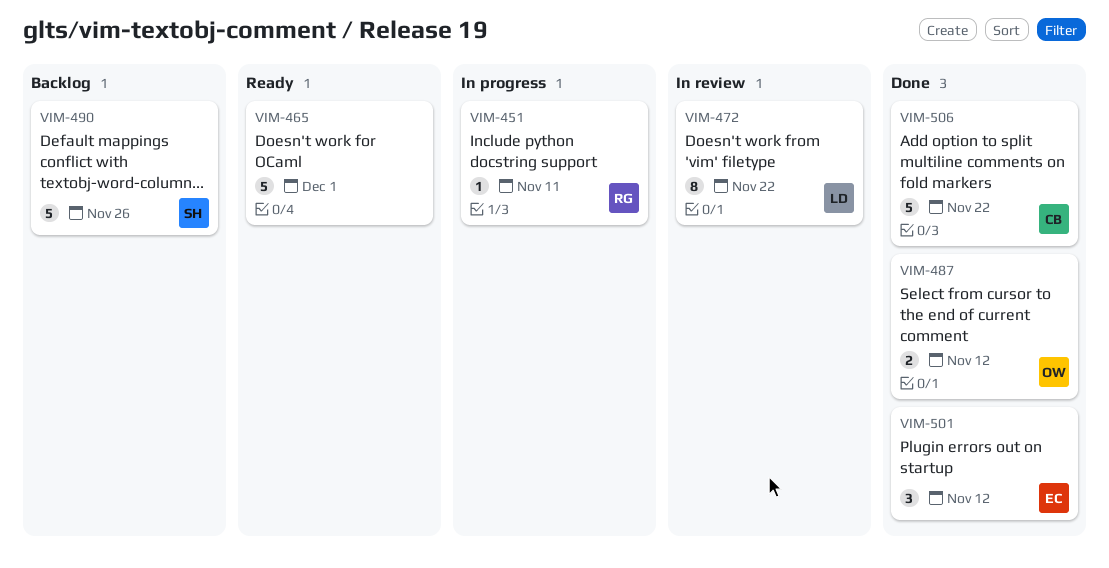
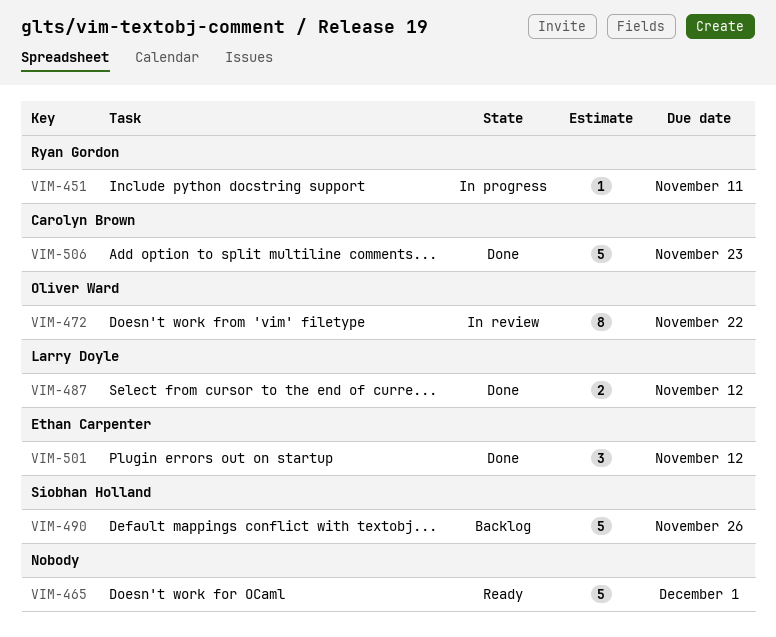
VIM-472, owner: Larry Doyle -> Oliver Ward
VIM-487, owner: Oliver Ward -> Larry Doyle
VIM-506, due: Nov 22 -> Nov 23

